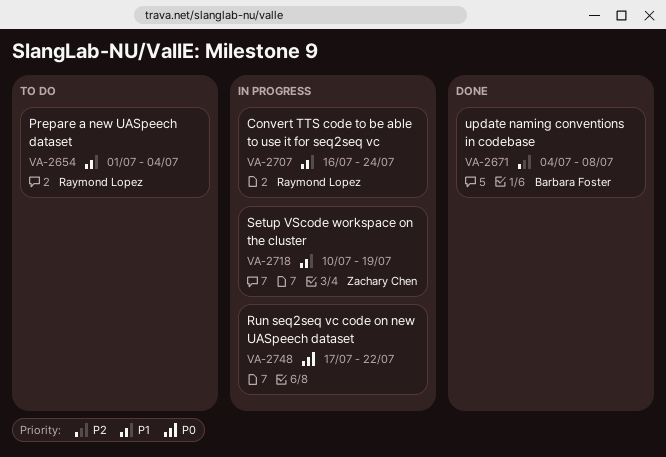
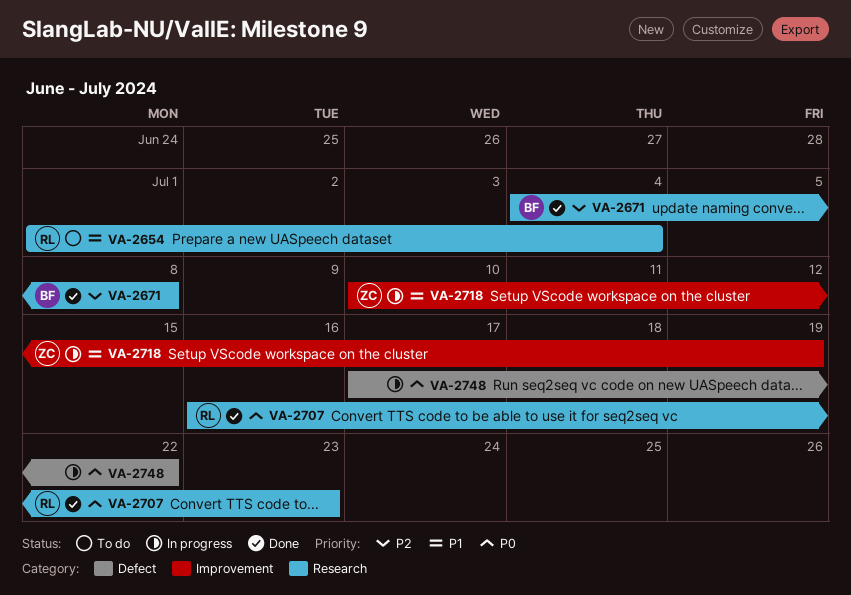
VA-2707, status: In progress -> Done
VA-2707, priority: P1 -> P0
VA-2707, due: Jul 24 -> Jul 23

